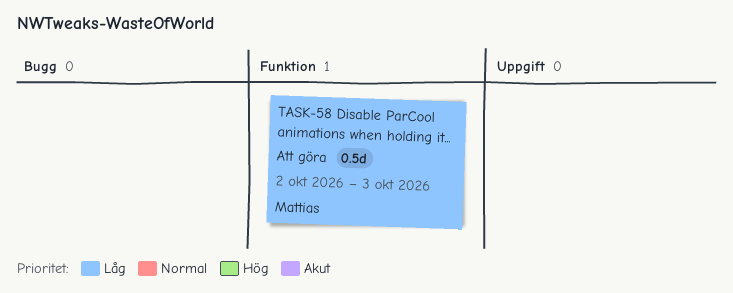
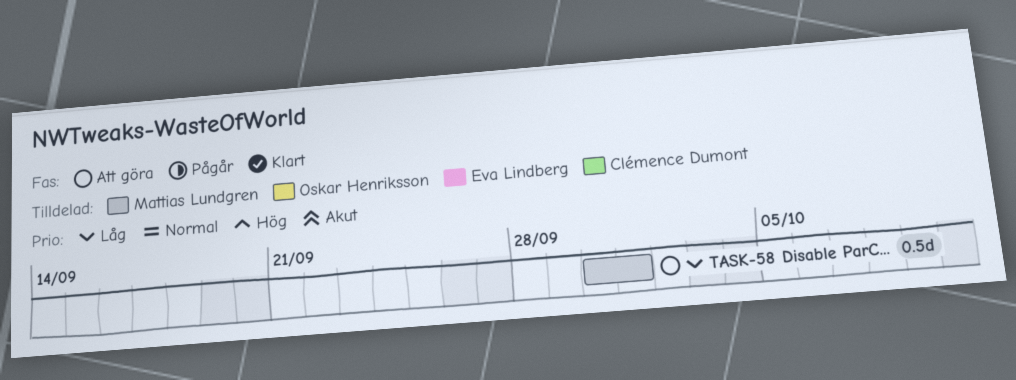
TASK-58, start: Oct 2 -> Sep 30
TASK-58, due: Oct 3 -> Oct 1

